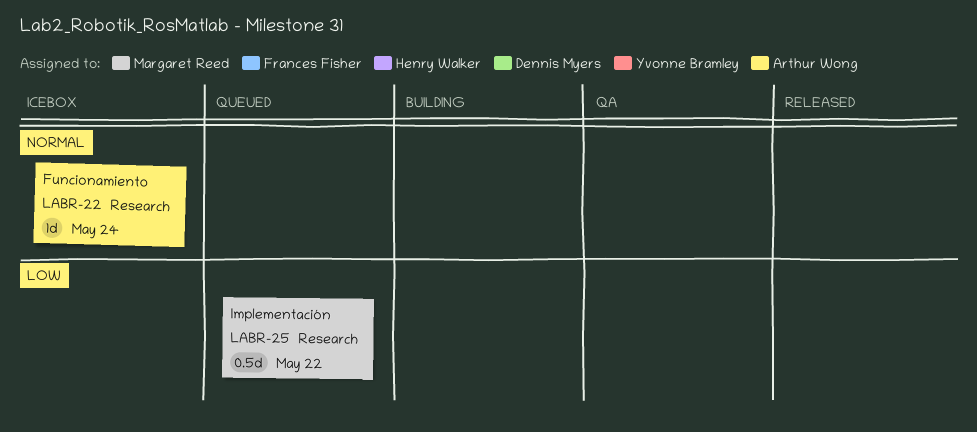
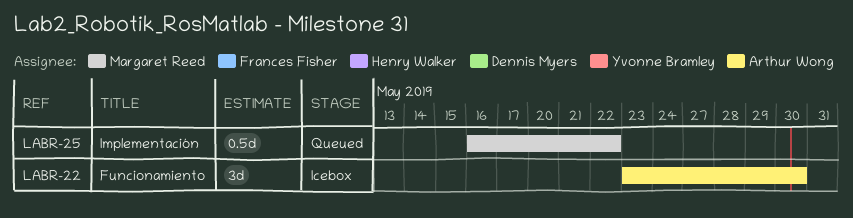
LABR-22, estimate: 1d -> 3d
LABR-22, due: May 24 -> May 30

